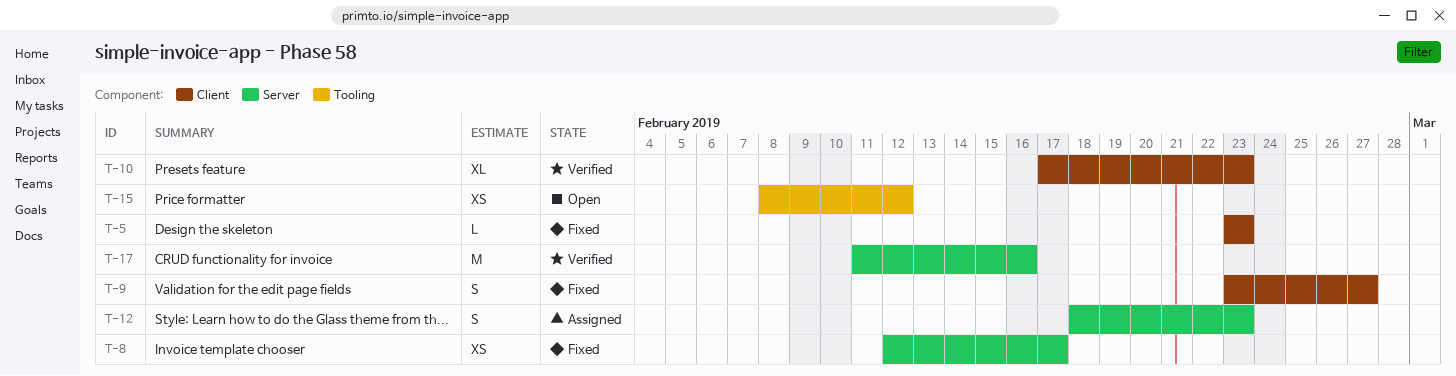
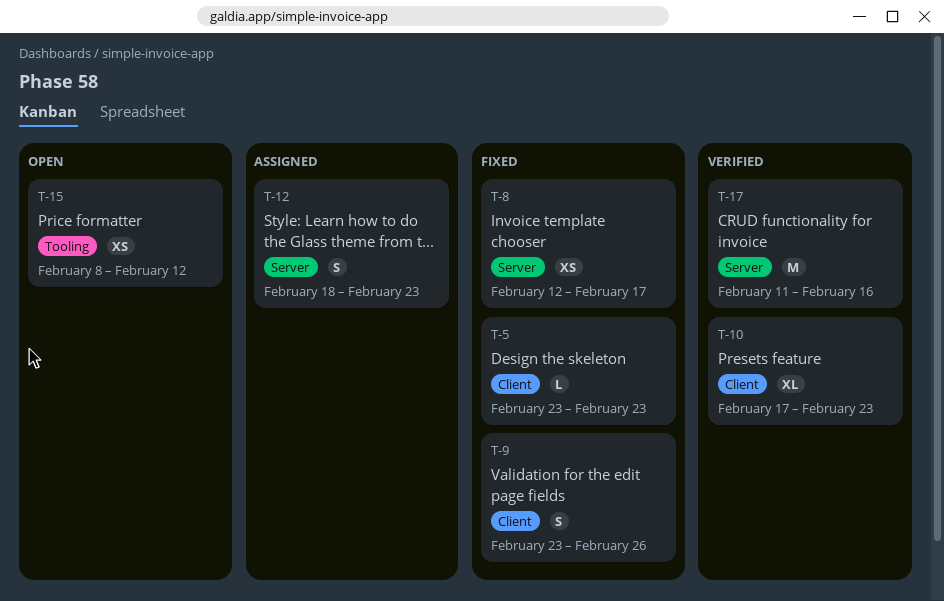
T-9, due: Feb 27 -> Feb 26

